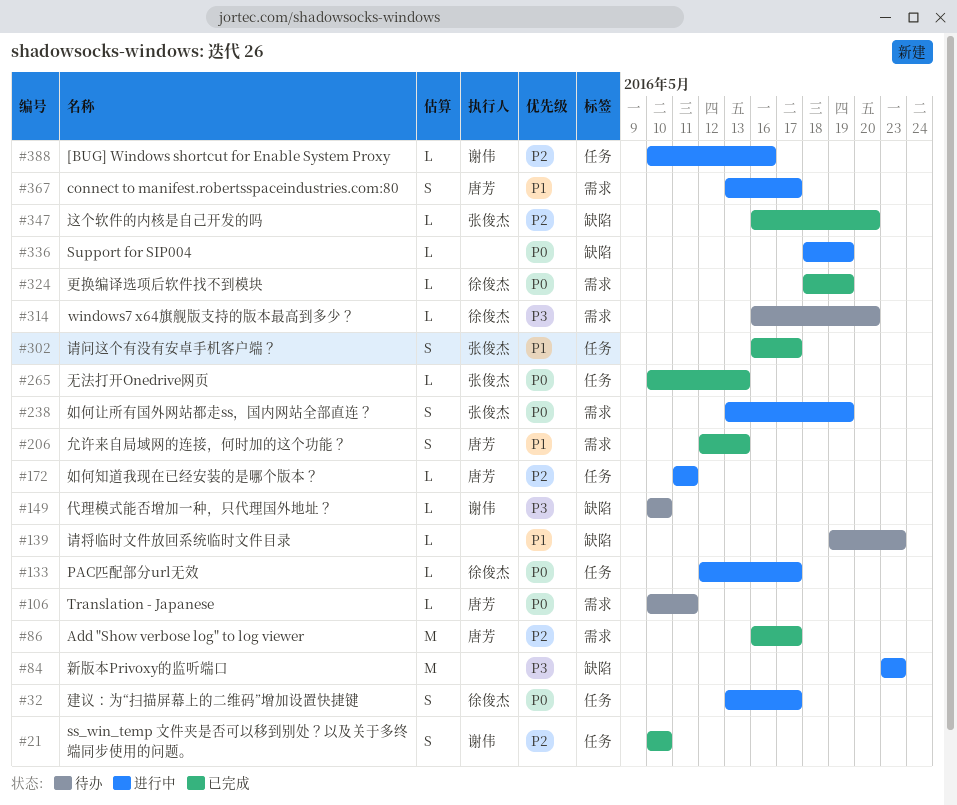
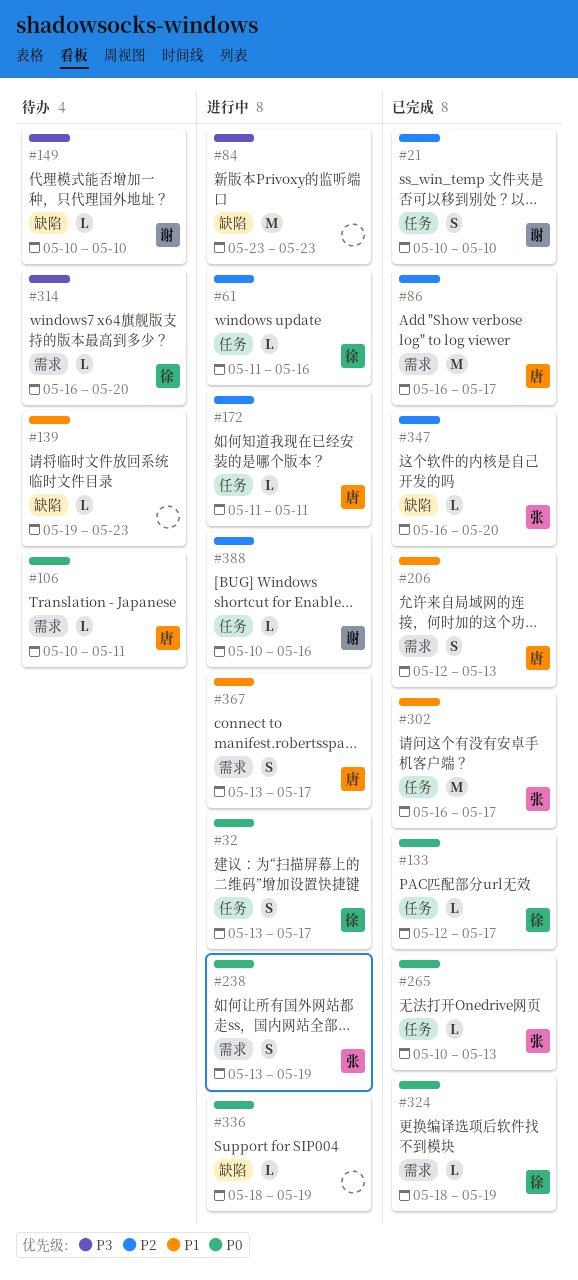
#61: none -> present
#133, status: 进行中 -> 已完成
#302, estimate: S -> M

